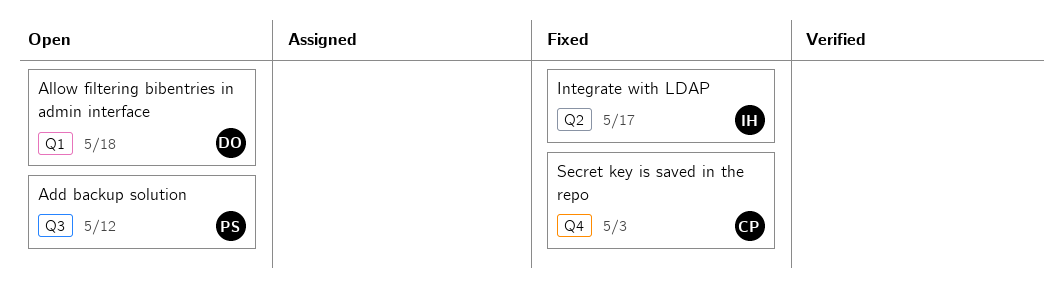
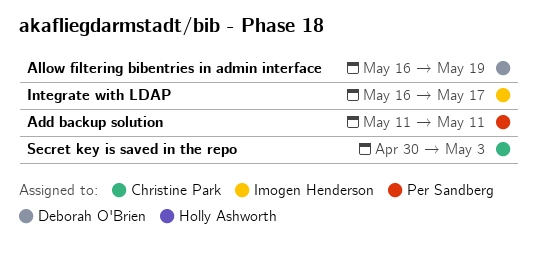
Add backup solution, due: May 12 -> May 11
Allow filtering bibentries in admin interface, due: May 18 -> May 19

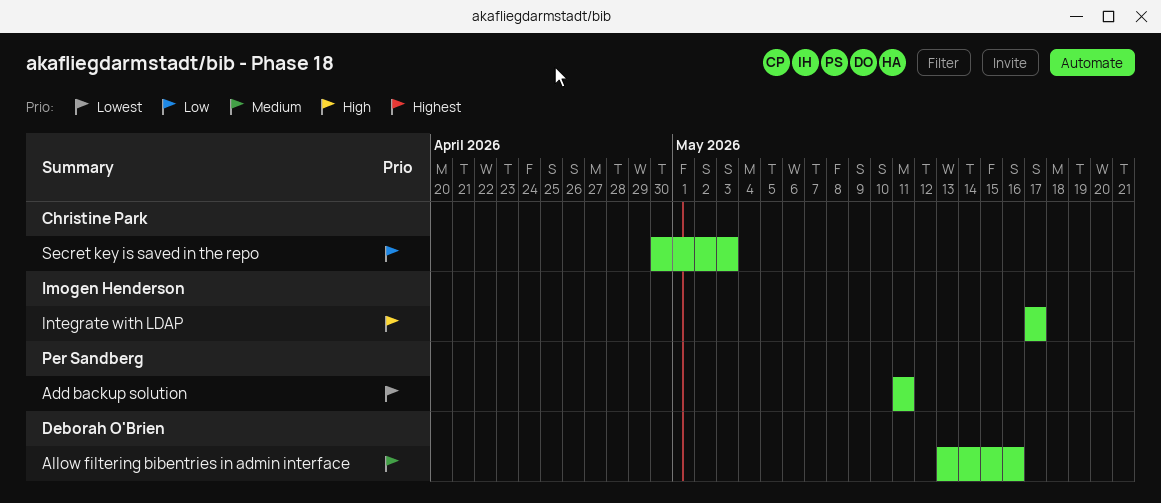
Allow filtering bibentries in admin interface, start: May 16 -> May 13
Allow filtering bibentries in admin interface, due: May 19 -> May 16
Integrate with LDAP, start: May 16 -> May 17

